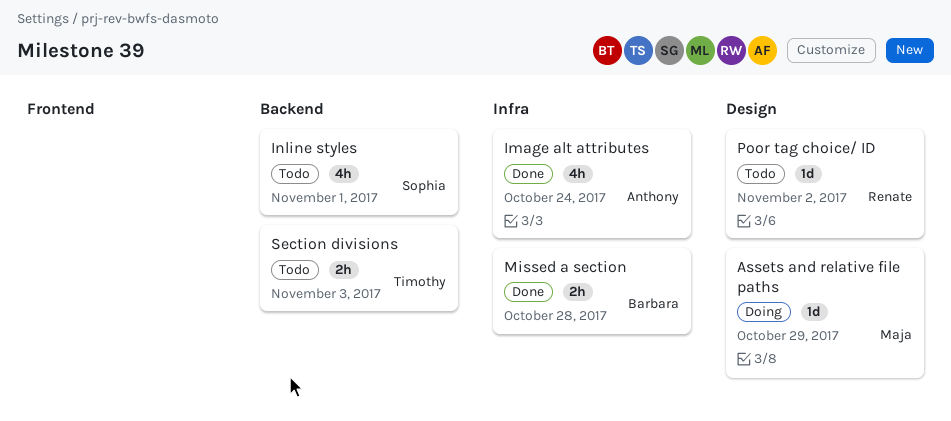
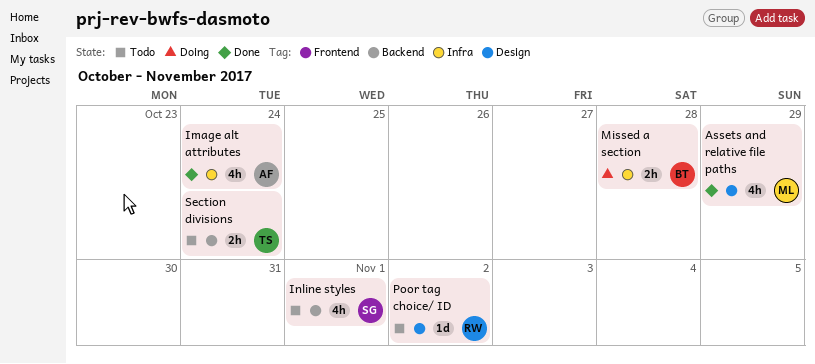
Assets and relative file paths, status: Doing -> Done
Assets and relative file paths, estimate: 1d -> 4h
Missed a section, status: Done -> Doing
Section divisions, due: Nov 3 -> Oct 24

